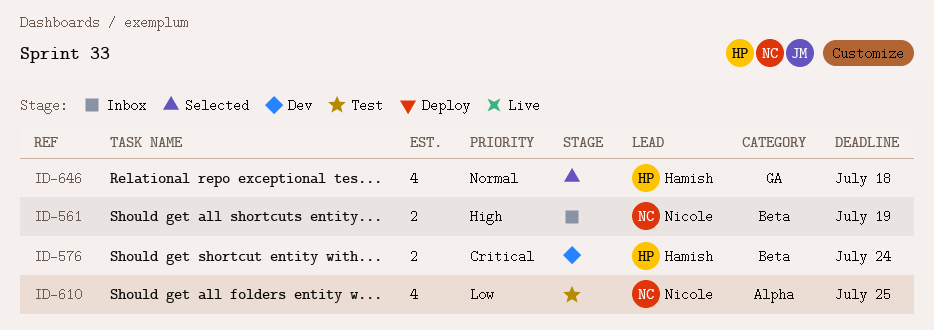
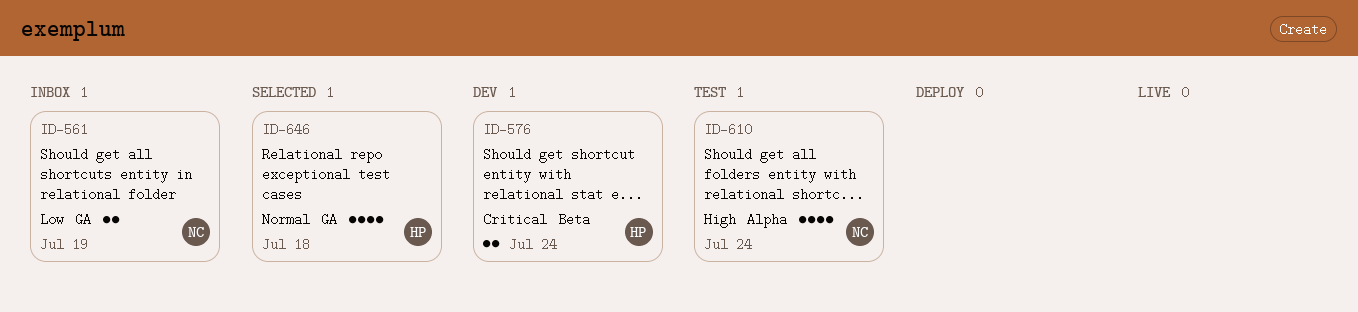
ID-561, priority: High -> Low
ID-561, label: Beta -> GA
ID-610, priority: Low -> High
ID-610, due: Jul 25 -> Jul 24

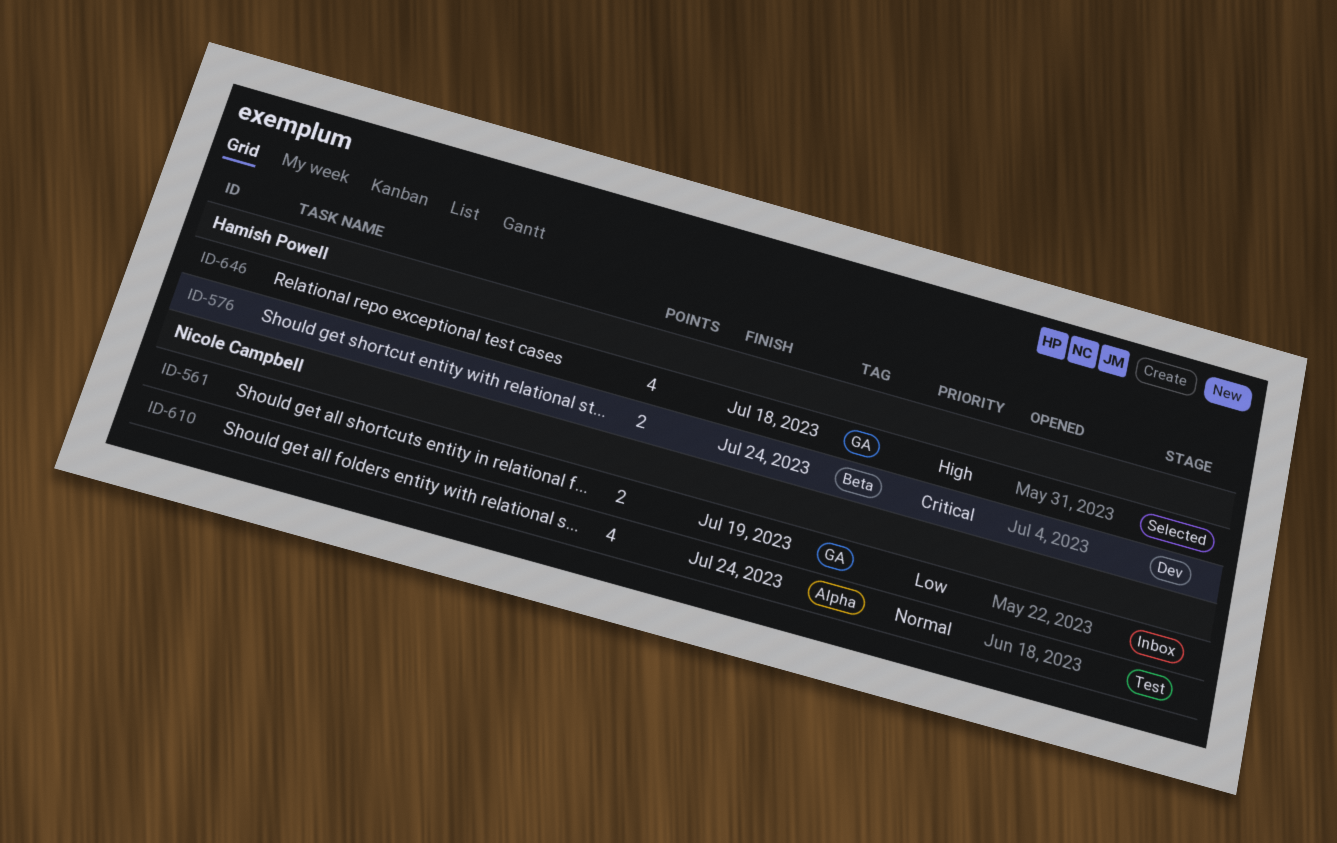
ID-610, priority: High -> Normal
ID-646, priority: Normal -> High

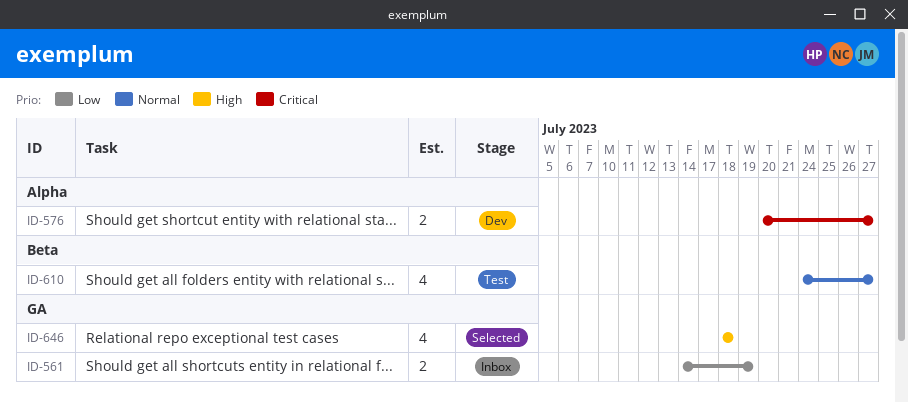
ID-576, label: Beta -> Alpha
ID-576, due: Jul 24 -> Jul 27
ID-610, label: Alpha -> Beta
ID-610, due: Jul 24 -> Jul 27

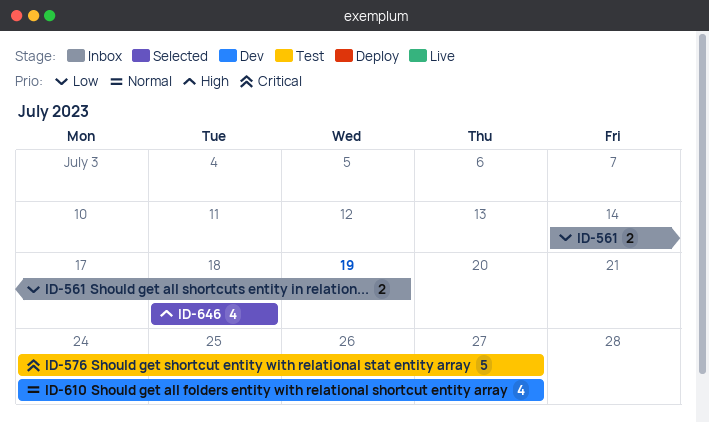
ID-576, status: Dev -> Test
ID-576, estimate: 2 -> 5
ID-576, start: Jul 20 -> Jul 24
ID-610, status: Test -> Dev

